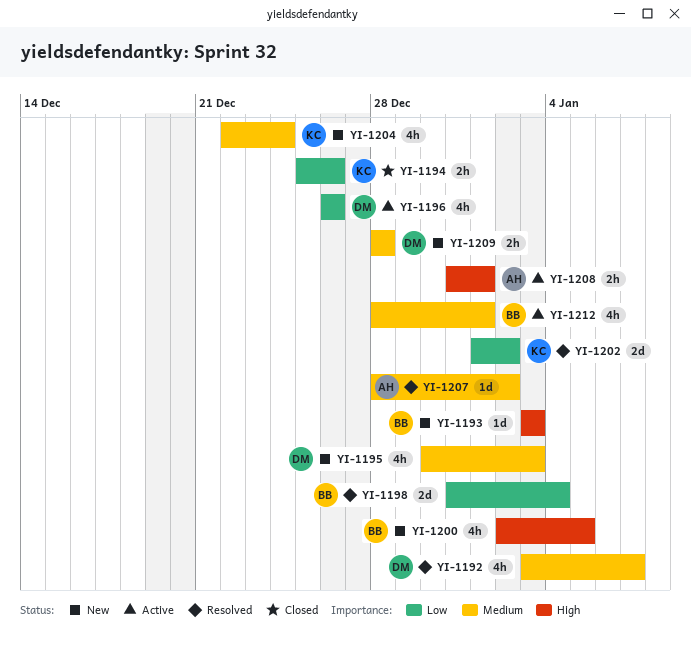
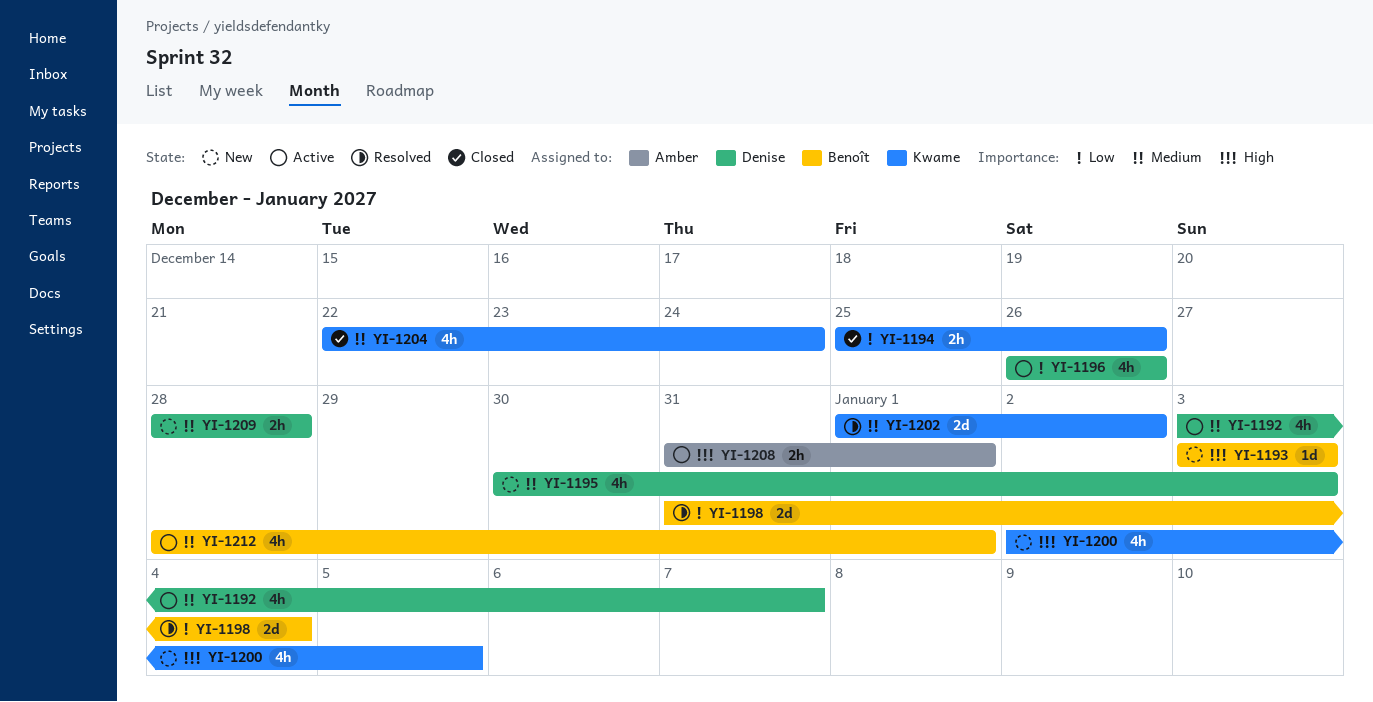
YI-1192, status: Resolved -> Active
YI-1200, owner: Benoît -> Kwame
YI-1202, priority: Low -> Medium
YI-1204, status: New -> Closed
YI-1207: present -> none

